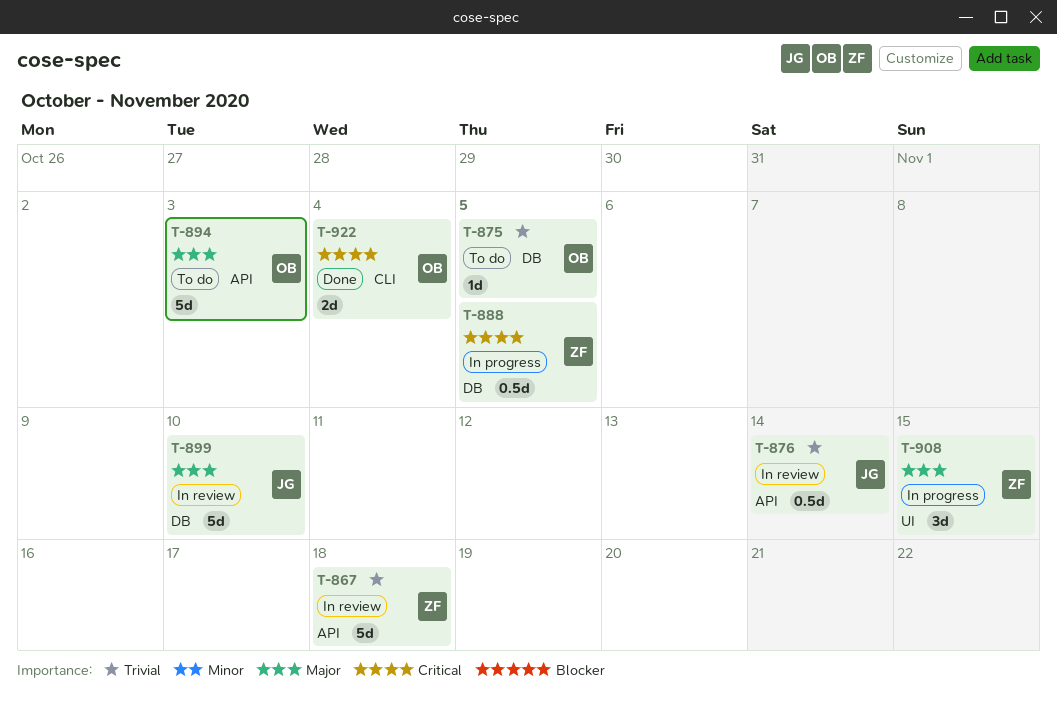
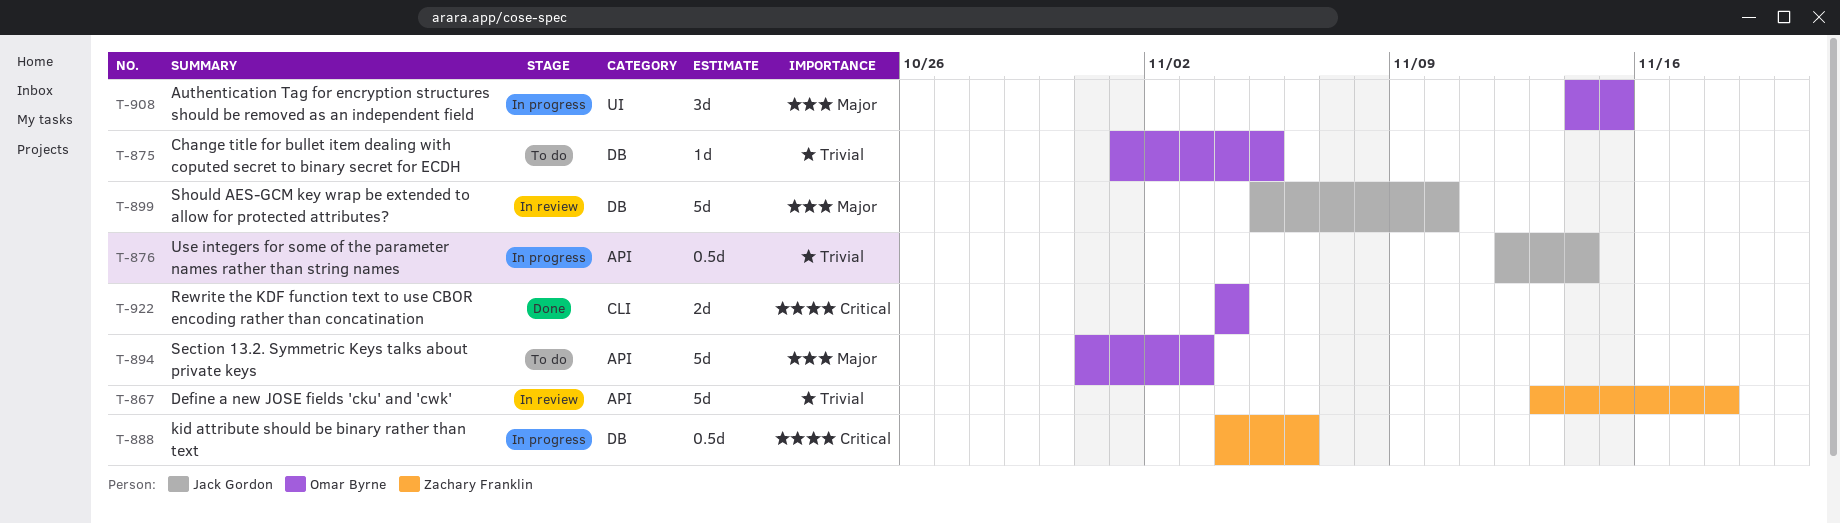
T-876, status: In review -> In progress
T-888, due: Nov 5 -> Nov 6
T-908, owner: Zachary Franklin -> Omar Byrne

